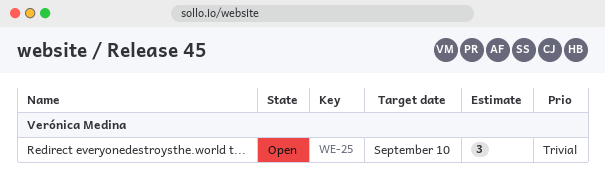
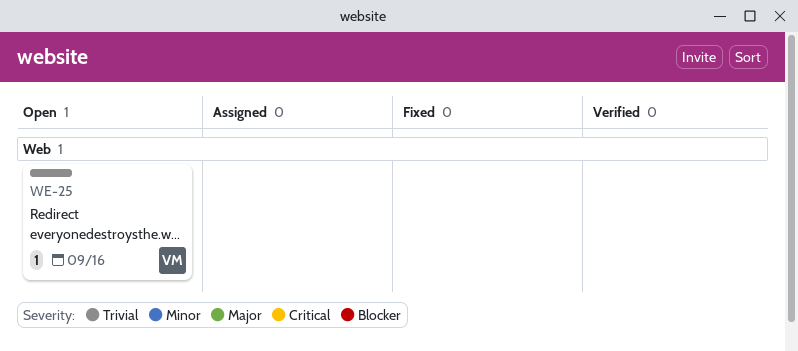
WE-25, estimate: 3 -> 1
WE-25, due: Sep 10 -> Sep 16

